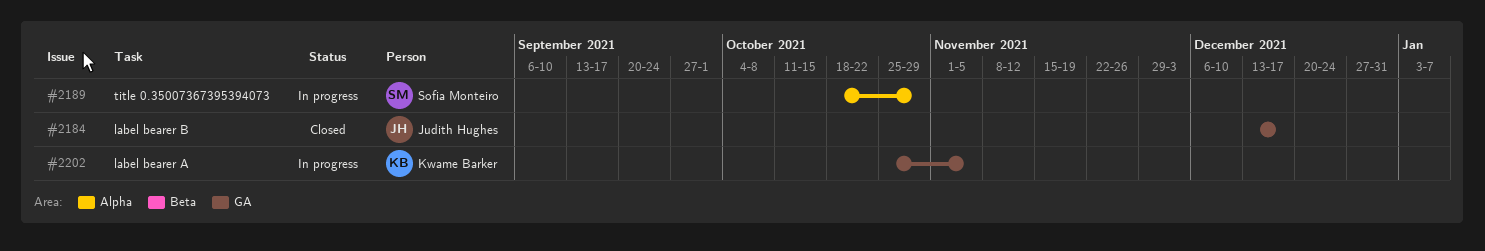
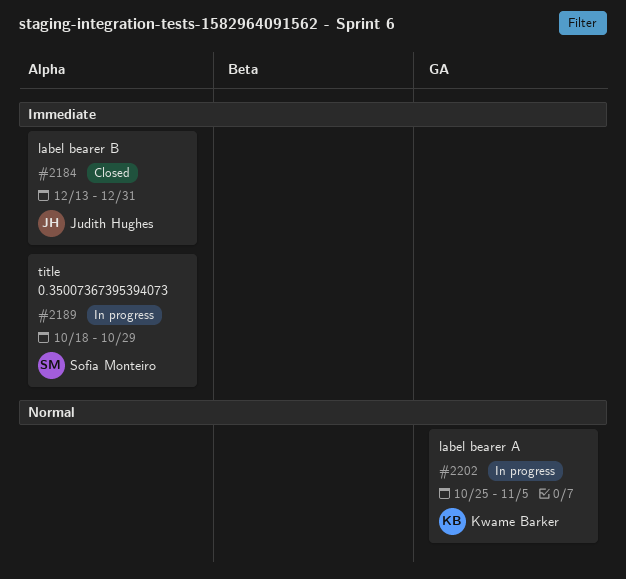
#2184, label: GA -> Alpha
#2184, due: Dec 17 -> Dec 31

